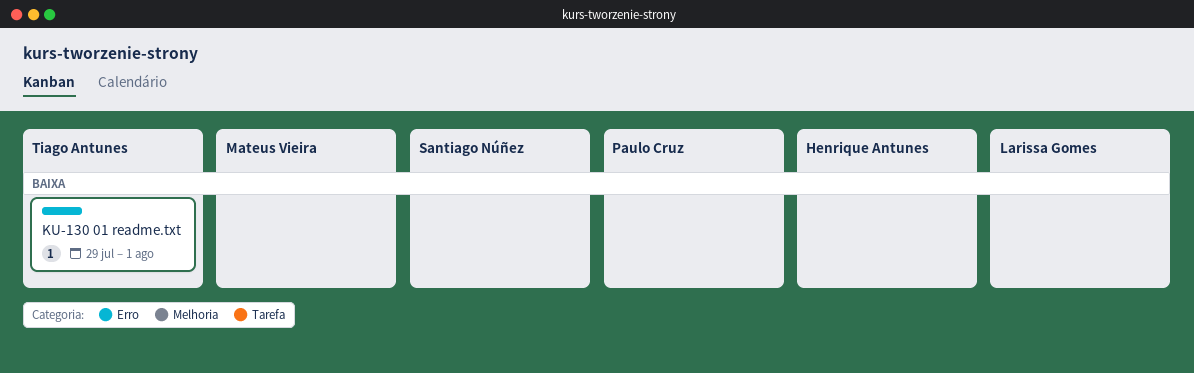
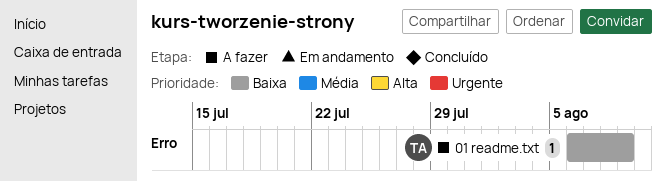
01 readme.txt, start: Jul 29 -> Aug 6
01 readme.txt, due: Aug 1 -> Aug 9

